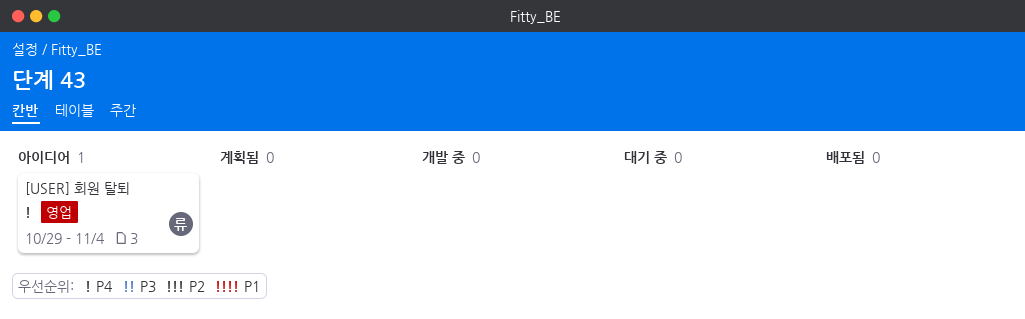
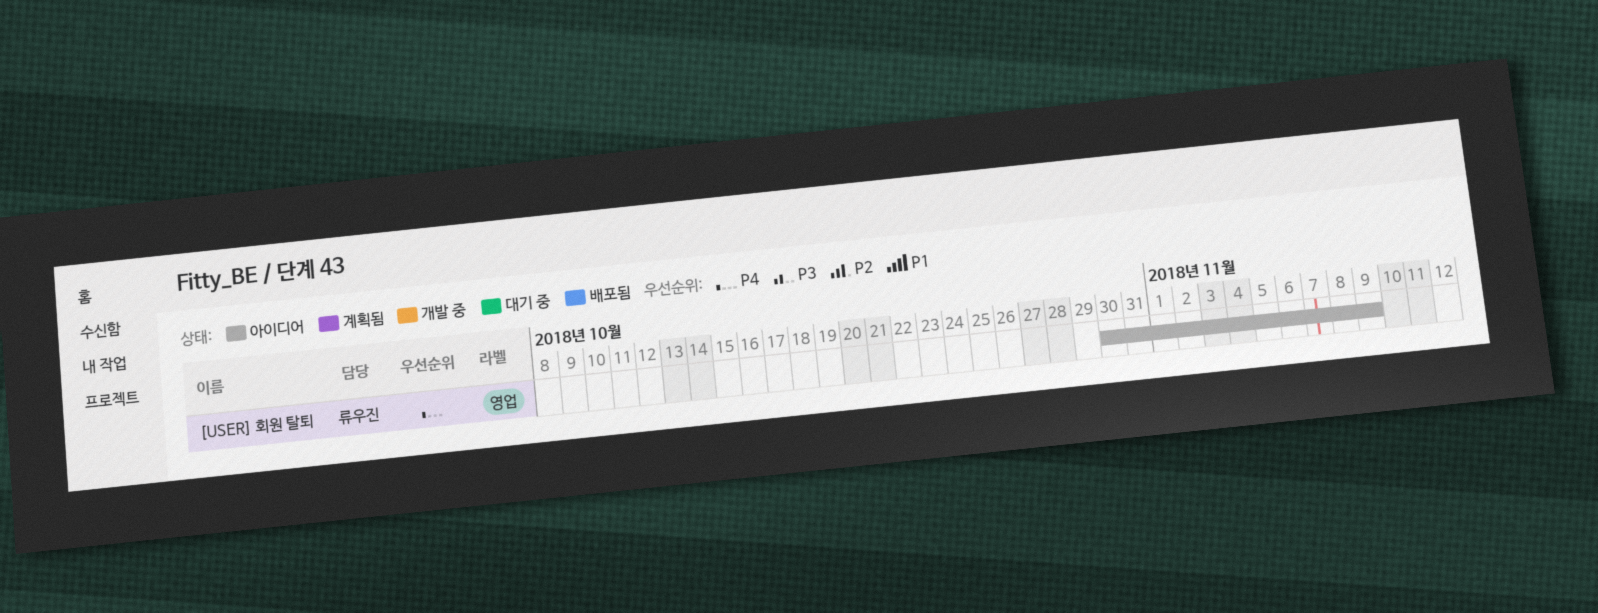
[USER] 회원 탈퇴, start: Oct 29 -> Oct 30
[USER] 회원 탈퇴, due: Nov 4 -> Nov 9

